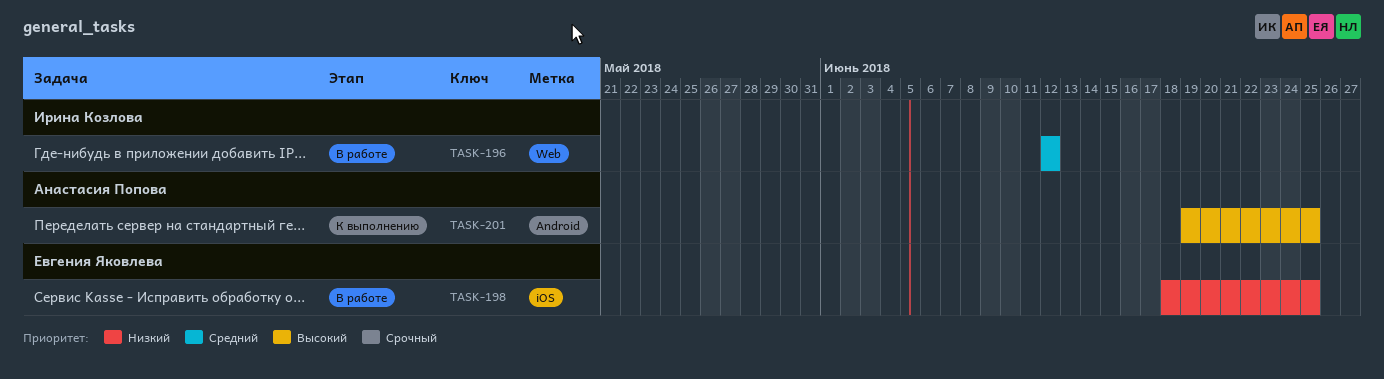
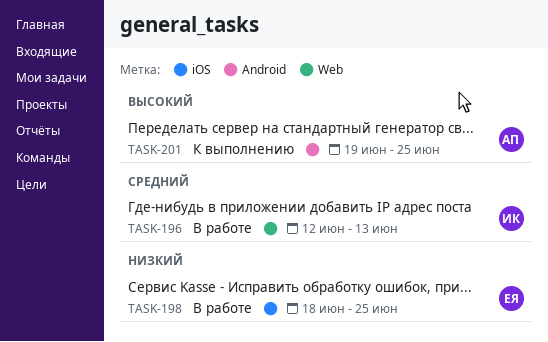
TASK-196, due: Jun 12 -> Jun 13

